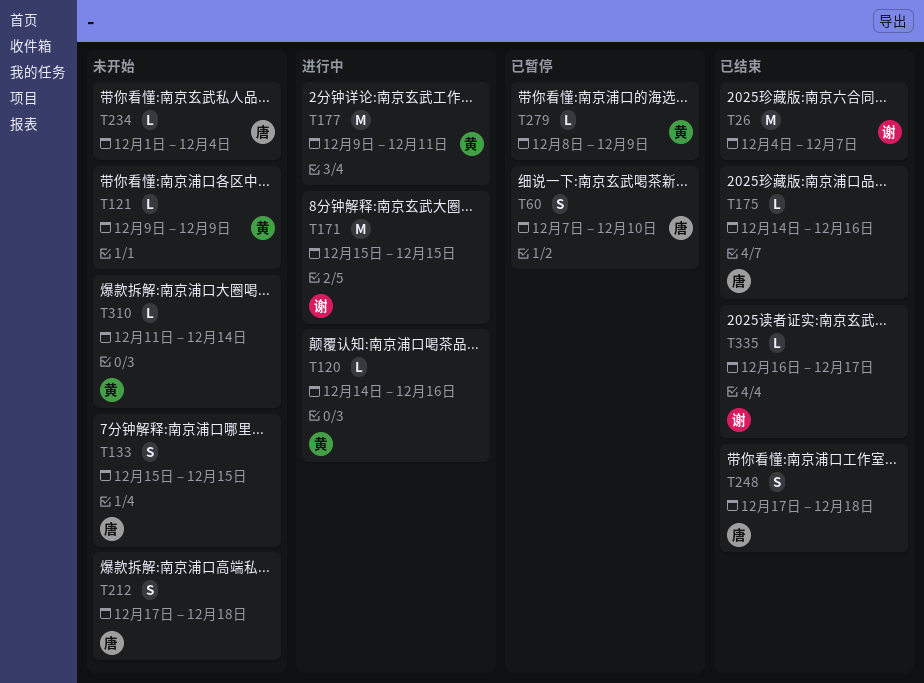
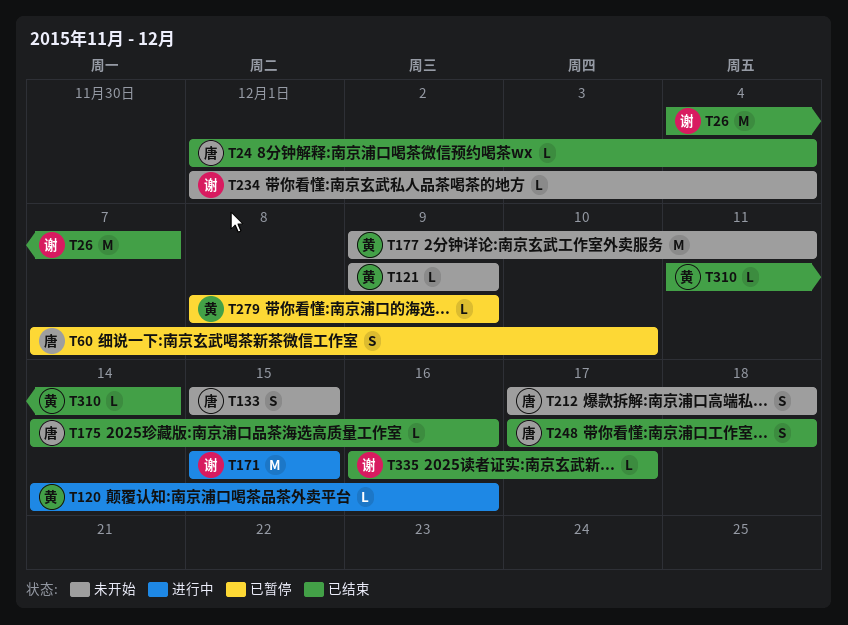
T24: none -> present
T177, status: 进行中 -> 未开始
T234, owner: 唐 -> 谢
T310, status: 未开始 -> 已结束

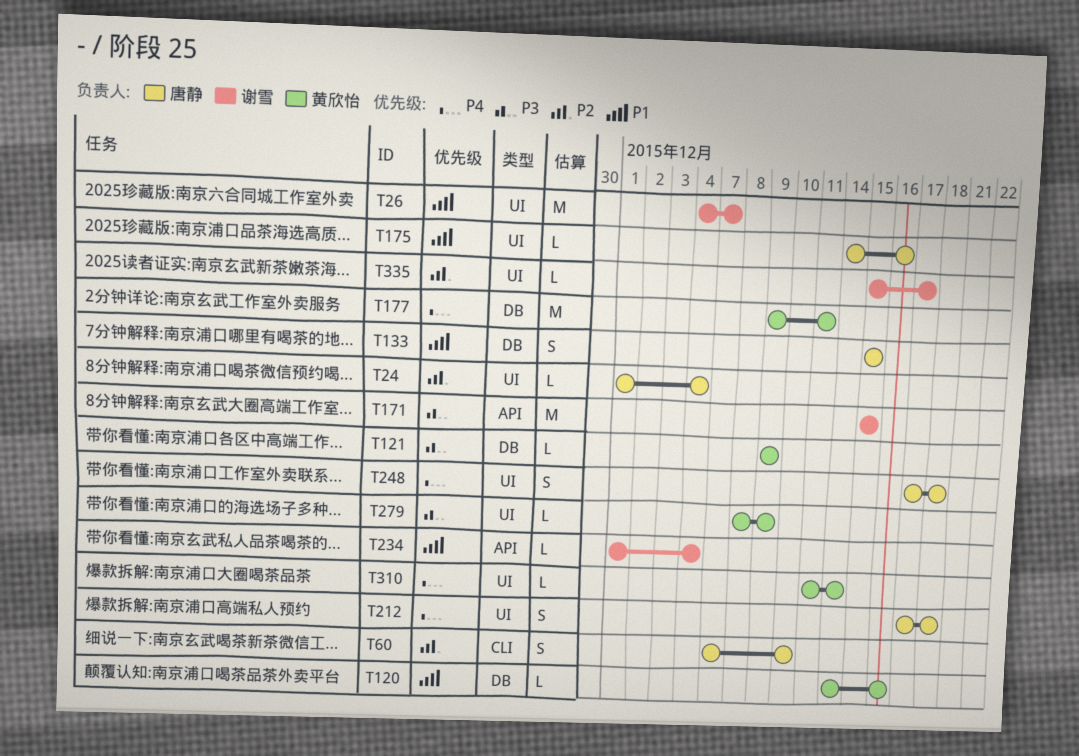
T335, start: Dec 16 -> Dec 15

